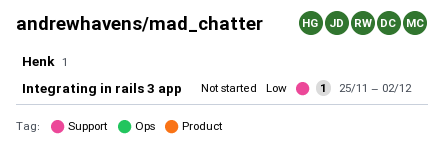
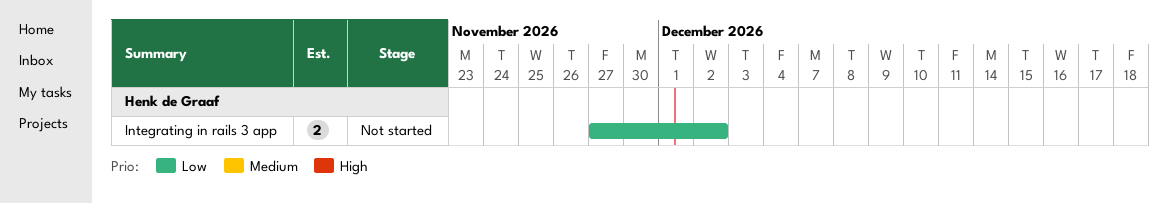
Integrating in rails 3 app, estimate: 1 -> 2
Integrating in rails 3 app, start: Nov 25 -> Nov 27

